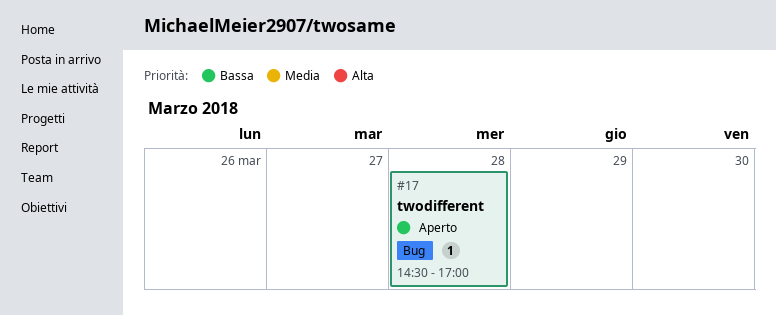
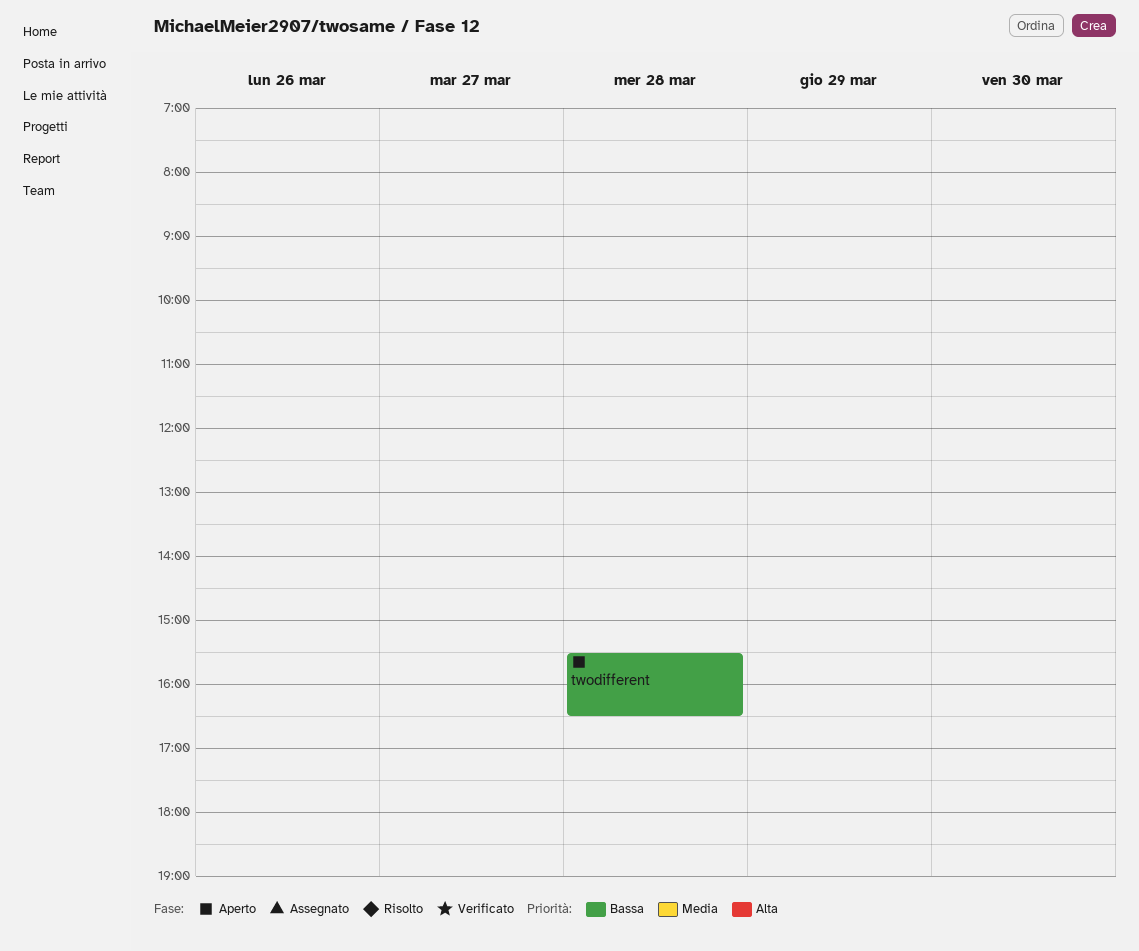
twodifferent, begins: 14:30 -> 15:30
twodifferent, ends: 17:00 -> 16:30

